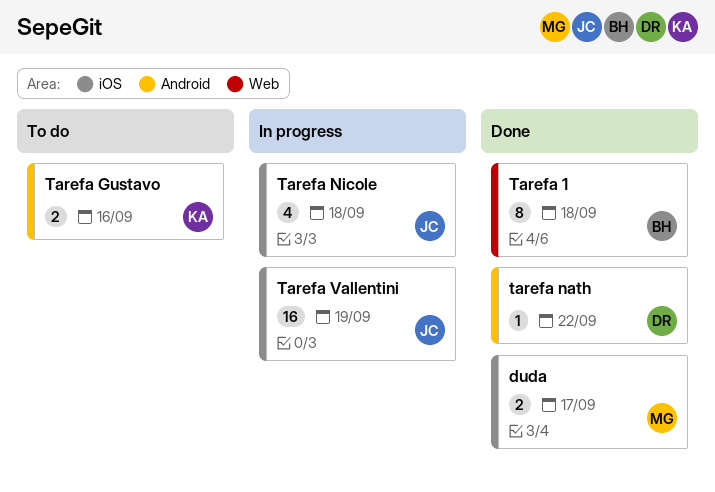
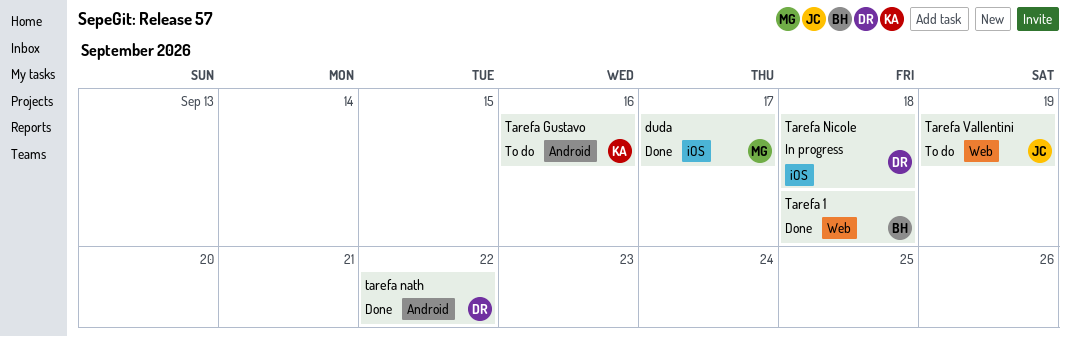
Tarefa Nicole, owner: JC -> DR
Tarefa Vallentini, status: In progress -> To do
Tarefa Vallentini, label: iOS -> Web

